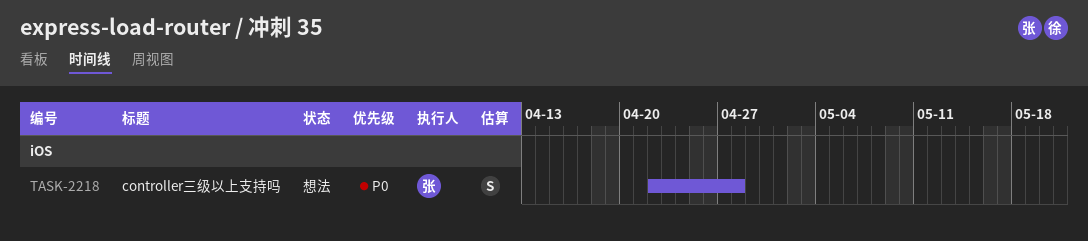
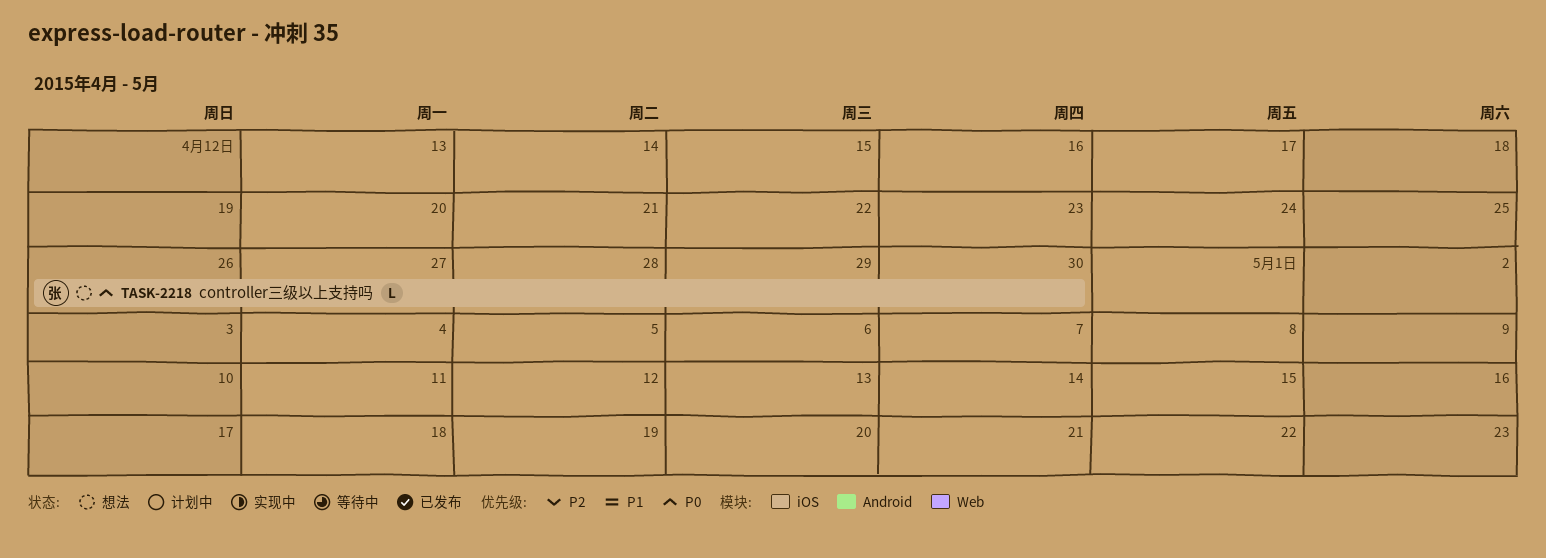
TASK-2218, estimate: S -> L
TASK-2218, start: Apr 22 -> Apr 26
TASK-2218, due: Apr 28 -> Apr 30

